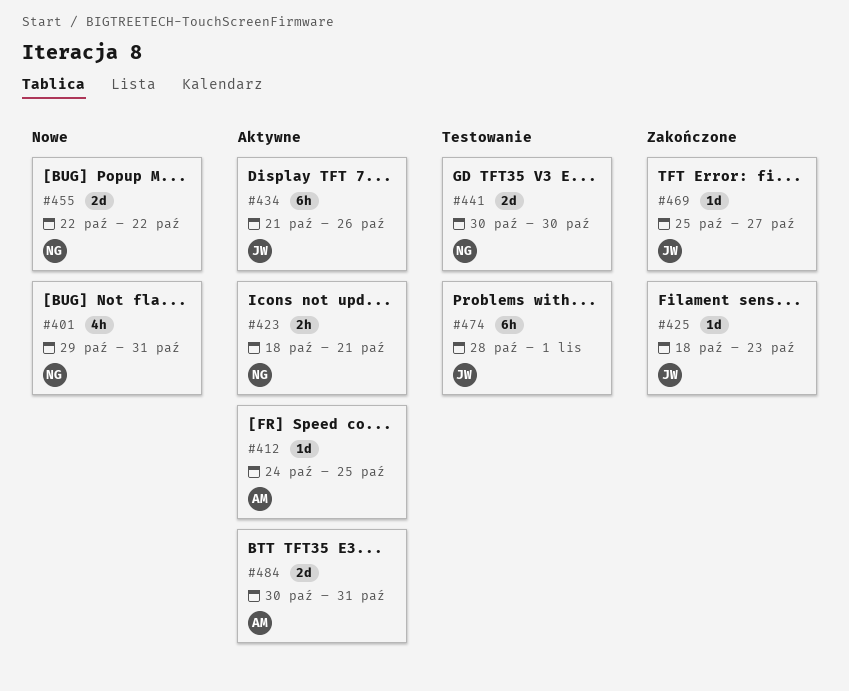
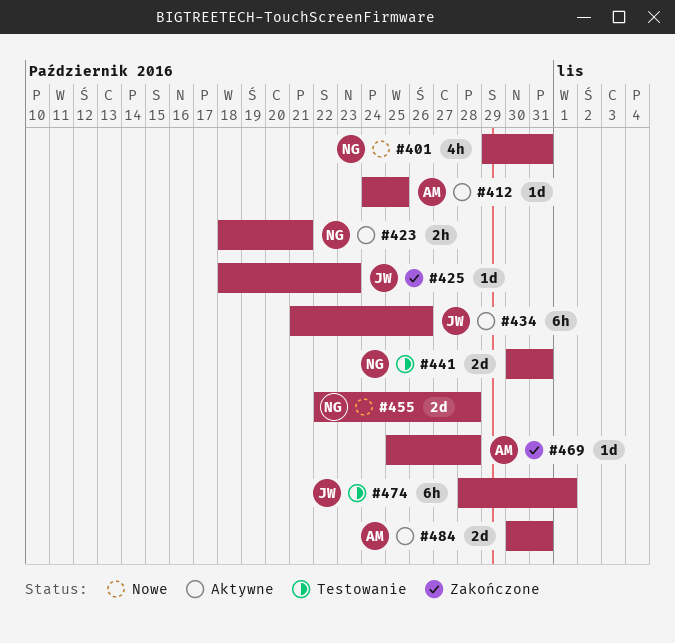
#441, due: Oct 30 -> Oct 31
#455, due: Oct 22 -> Oct 28
#469, owner: JW -> AM
#469, due: Oct 27 -> Oct 28

